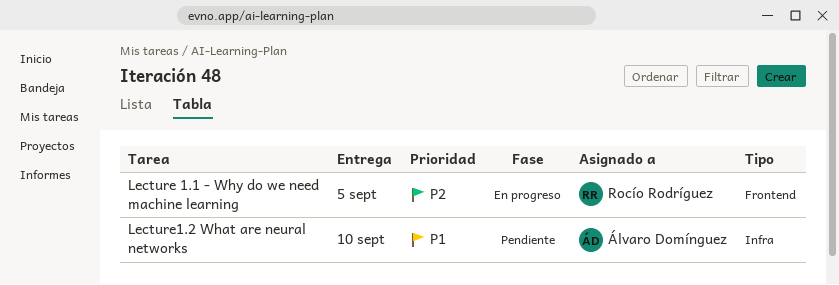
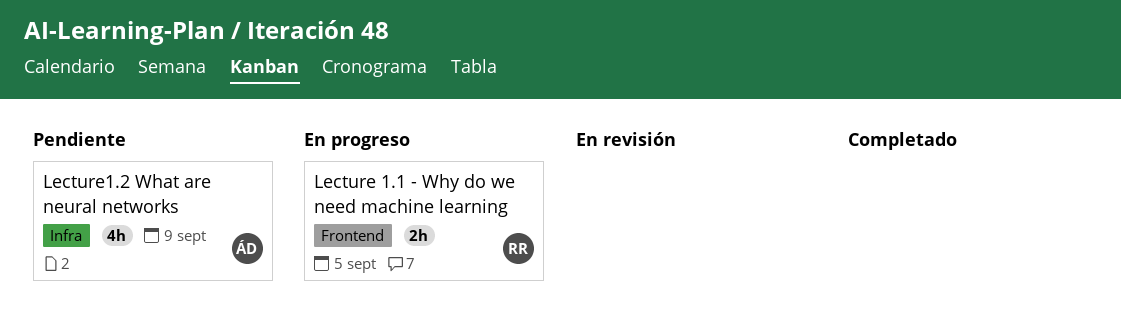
Lecture1.2 What are neural networks, due: Sep 10 -> Sep 9

